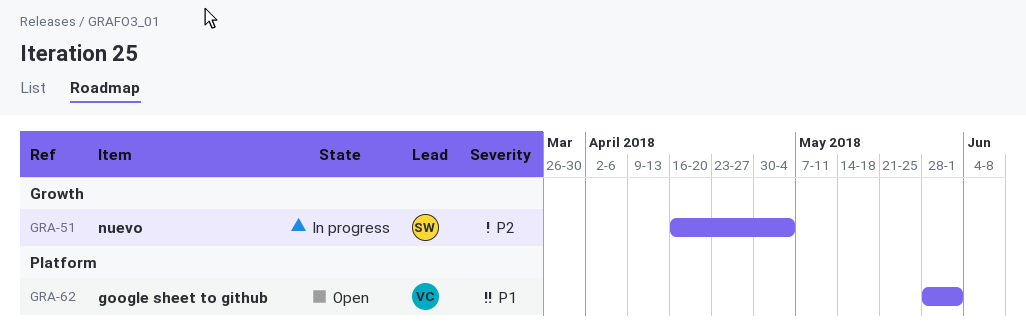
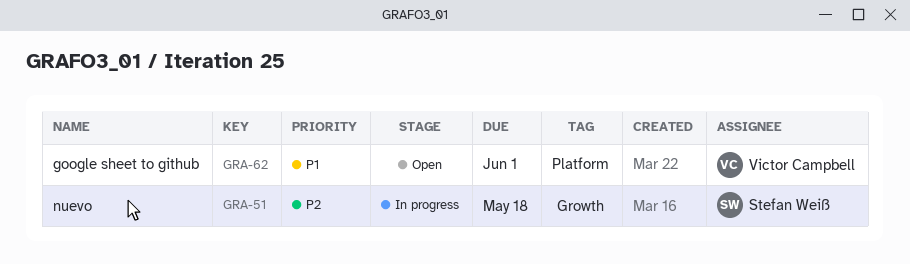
GRA-51, due: May 4 -> May 18

